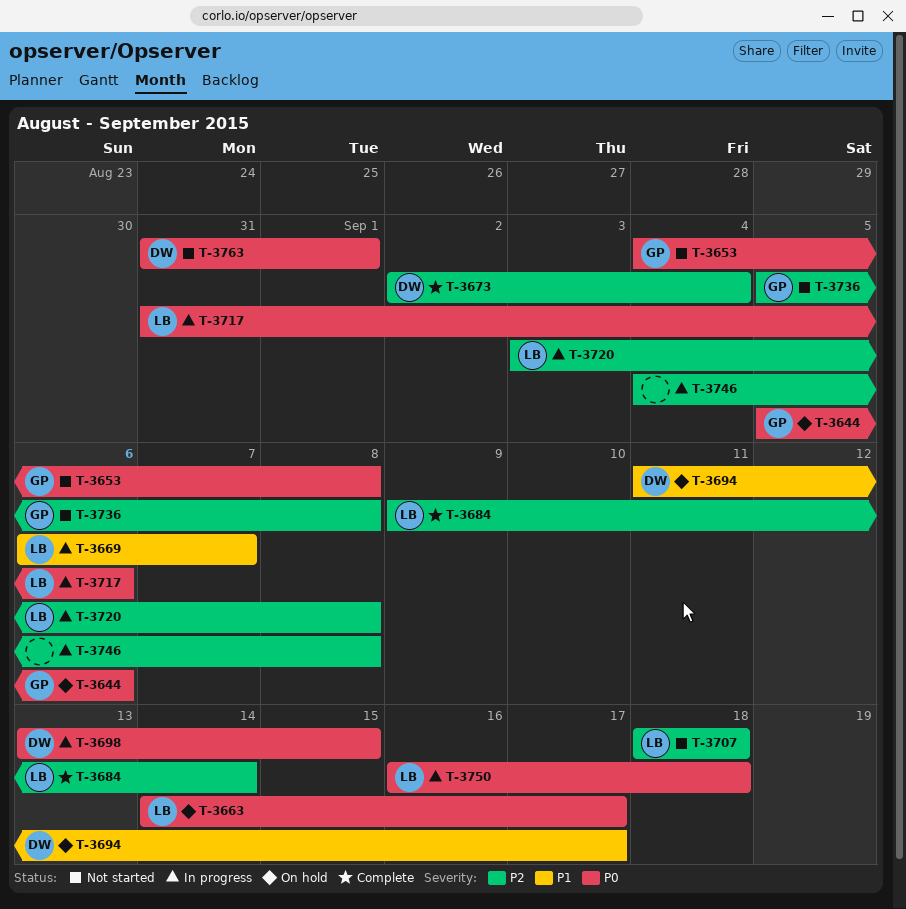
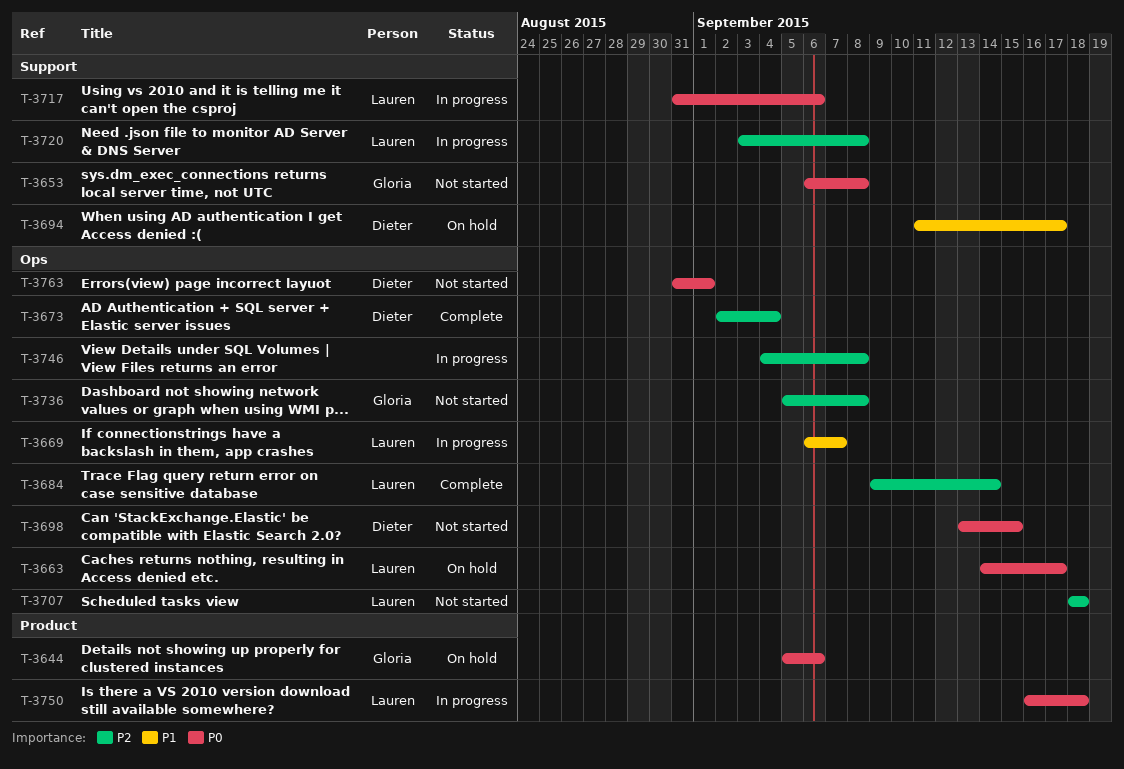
T-3653, start: Sep 4 -> Sep 6
T-3698, status: In progress -> Not started

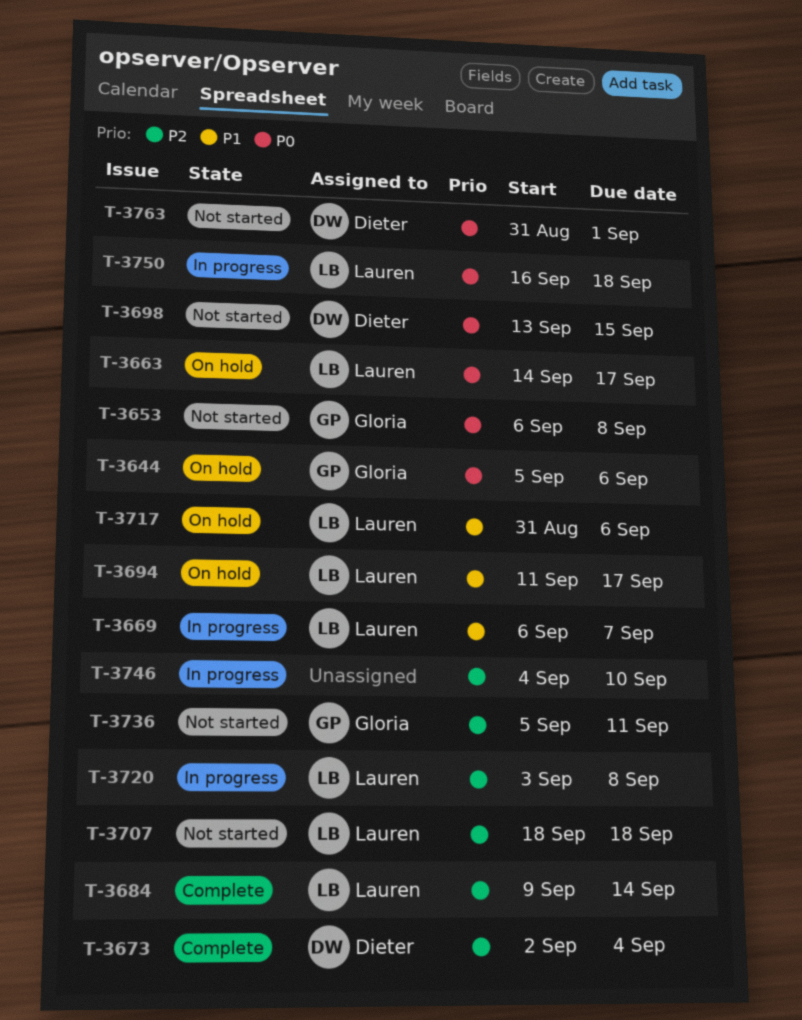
T-3694, owner: Dieter -> Lauren
T-3717, status: In progress -> On hold
T-3717, priority: P0 -> P1
T-3736, due: Sep 8 -> Sep 11
T-3746, due: Sep 8 -> Sep 10

